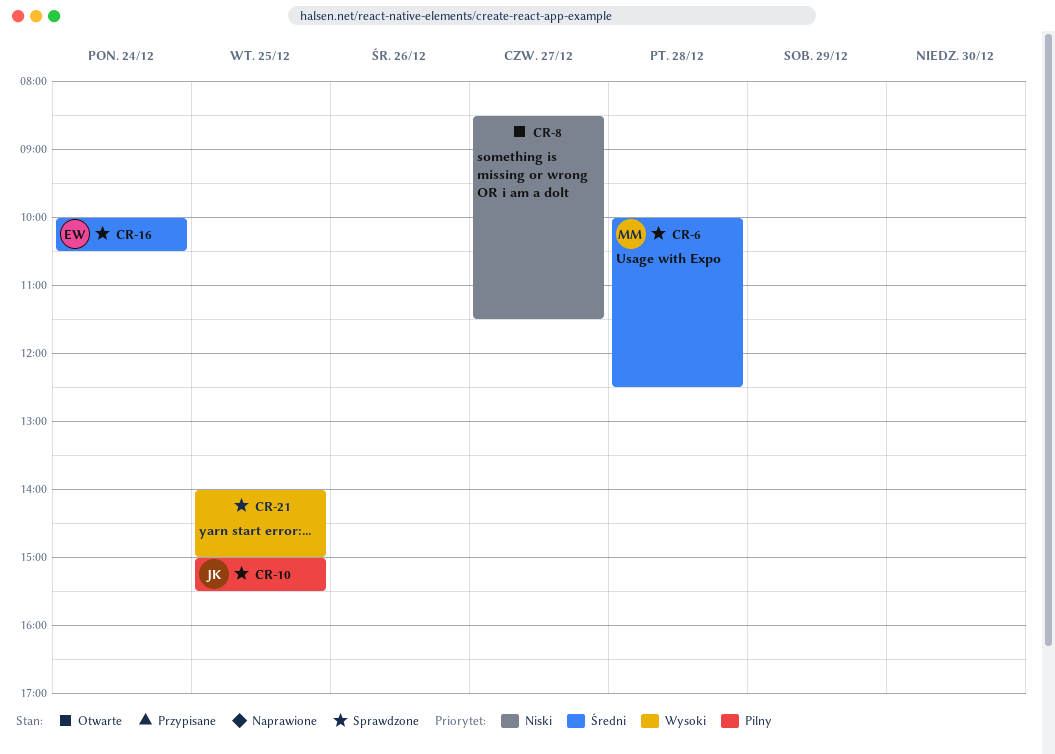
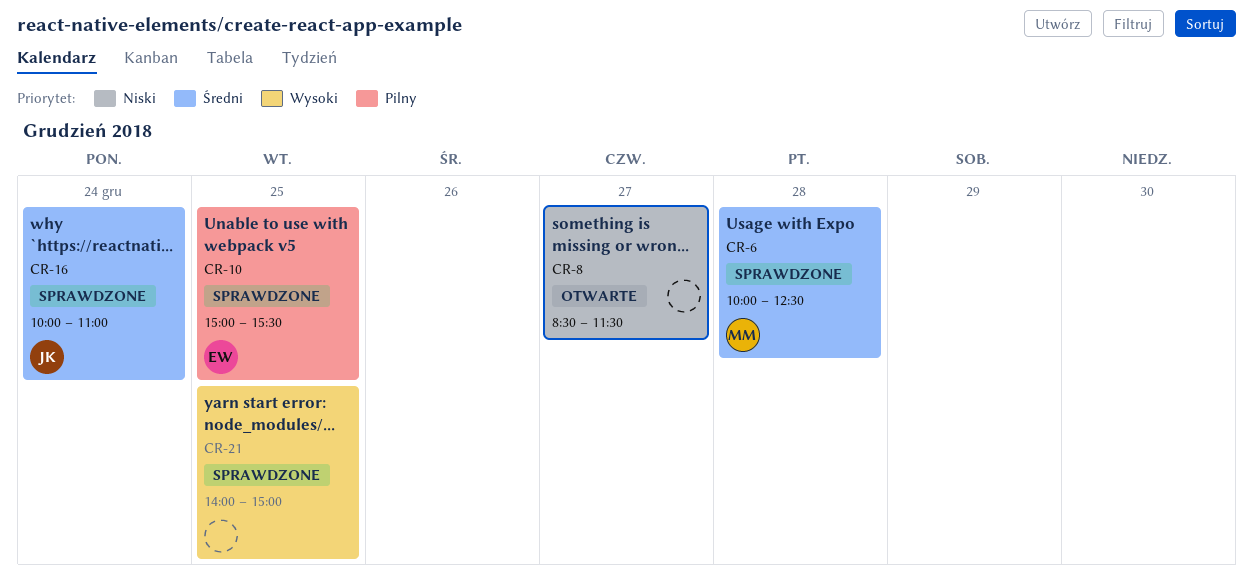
CR-10, owner: JK -> EW
CR-16, owner: EW -> JK
CR-16, ends: 10:30 -> 11:00

